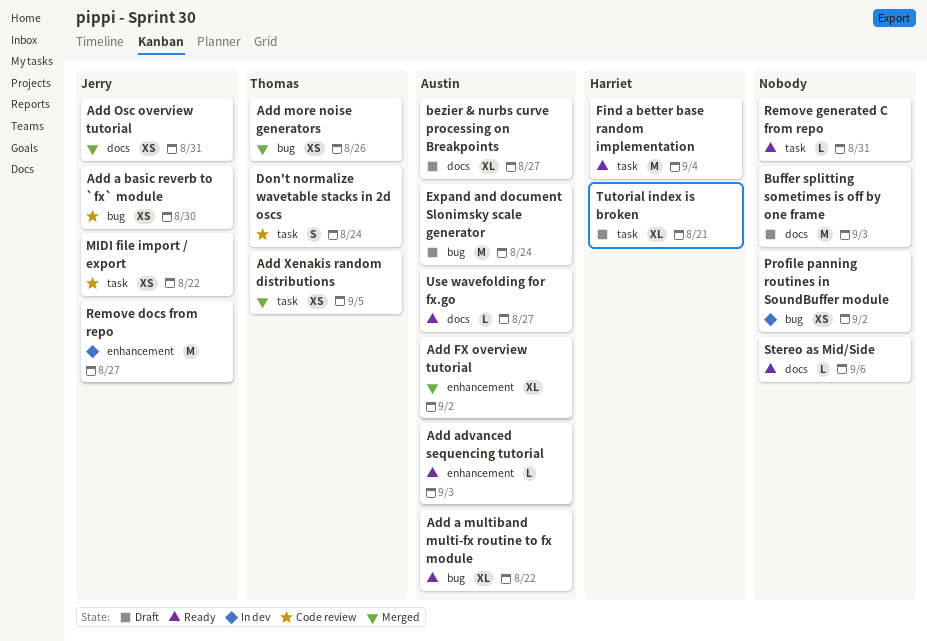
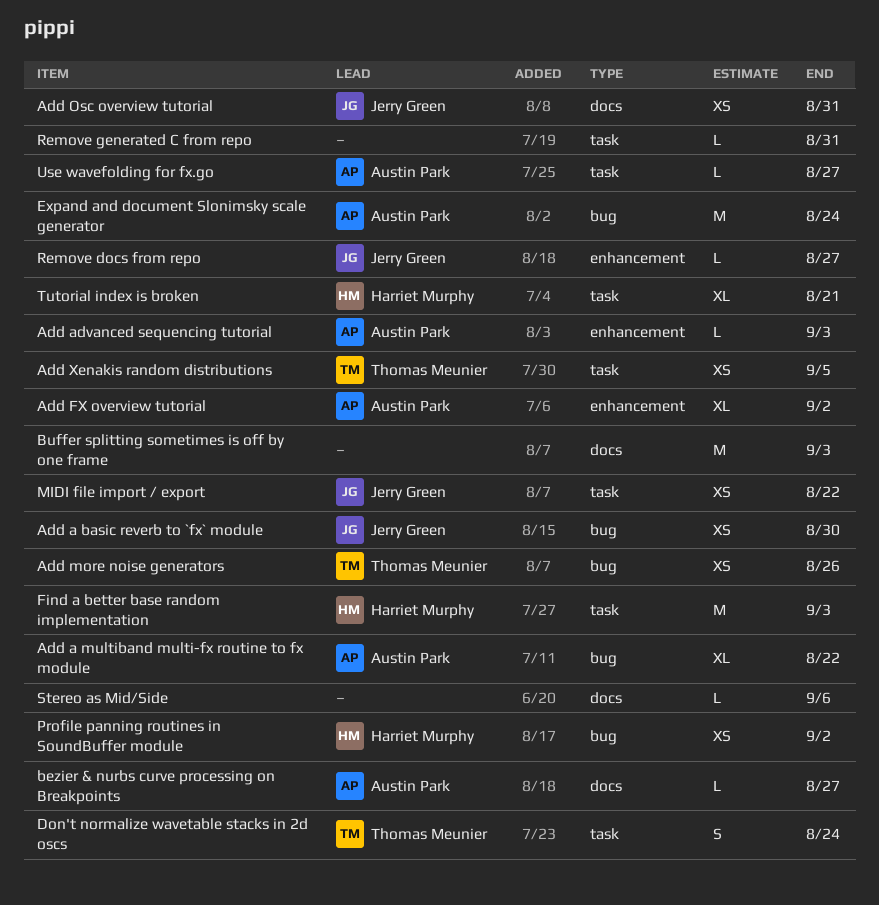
bezier & nurbs curve processing on Breakpoints, estimate: XL -> L
Find a better base random implementation, due: Sep 4 -> Sep 3
Profile panning routines in SoundBuffer module, owner: none -> Harriet Murphy
Remove docs from repo, estimate: M -> L
Use wavefolding for fx.go, label: docs -> task

